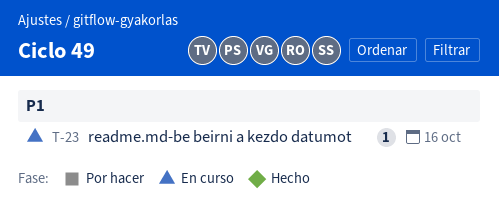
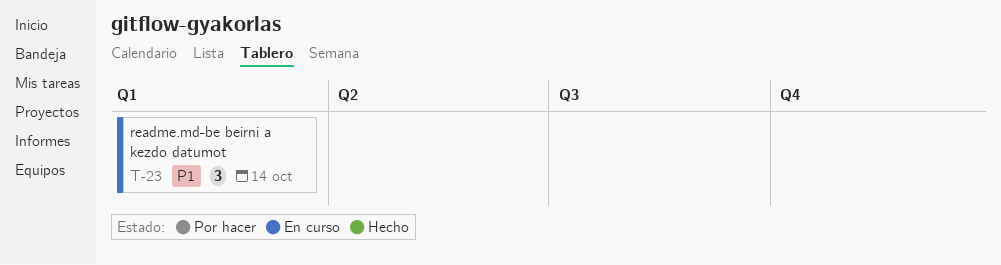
T-23, estimate: 1 -> 3
T-23, due: Oct 16 -> Oct 14

